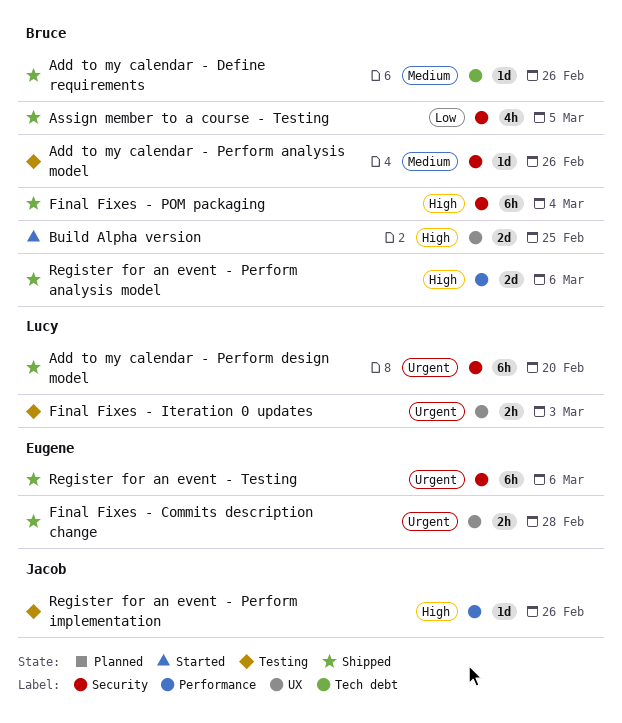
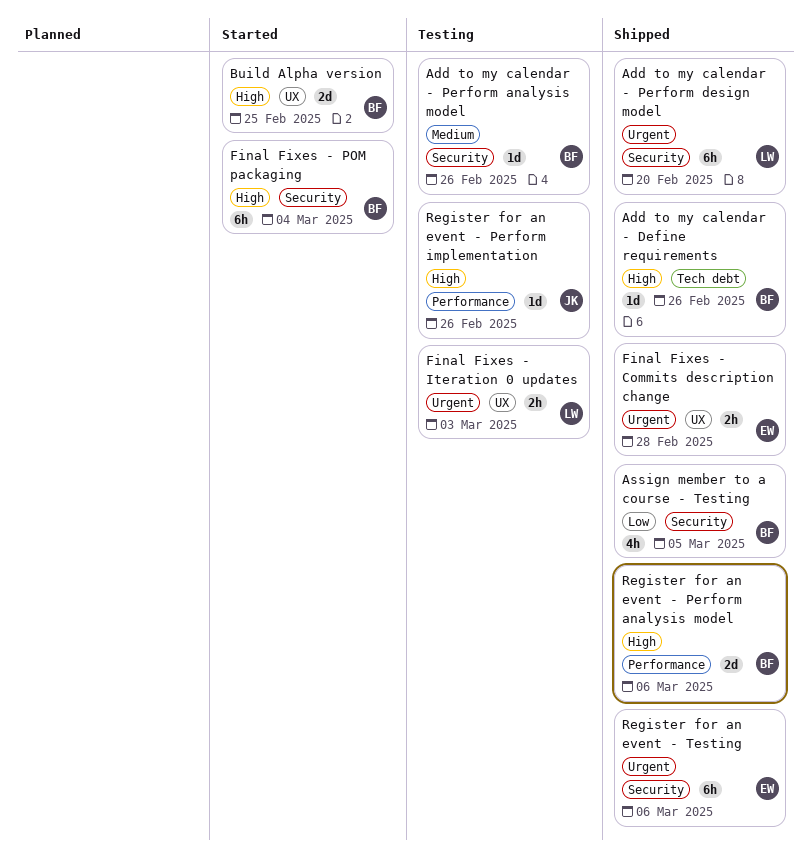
Add to my calendar - Define requirements, priority: Medium -> High
Final Fixes - POM packaging, status: Shipped -> Started

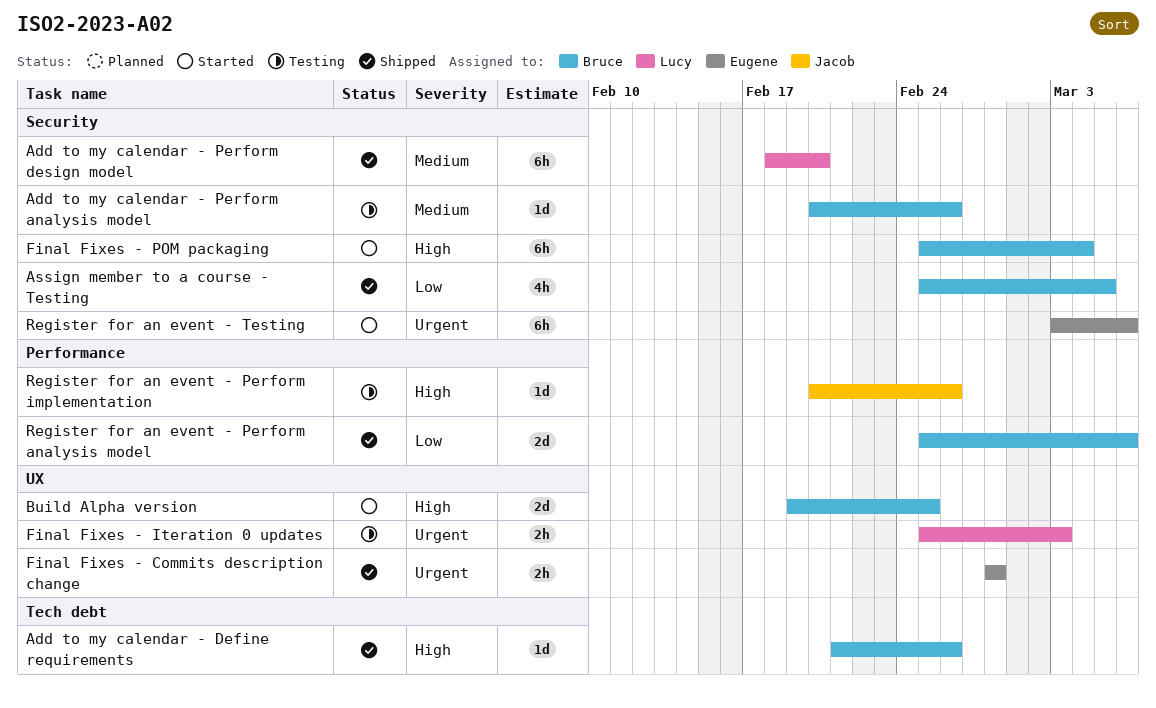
Add to my calendar - Perform design model, priority: Urgent -> Medium
Register for an event - Perform analysis model, priority: High -> Low
Register for an event - Testing, status: Shipped -> Started

